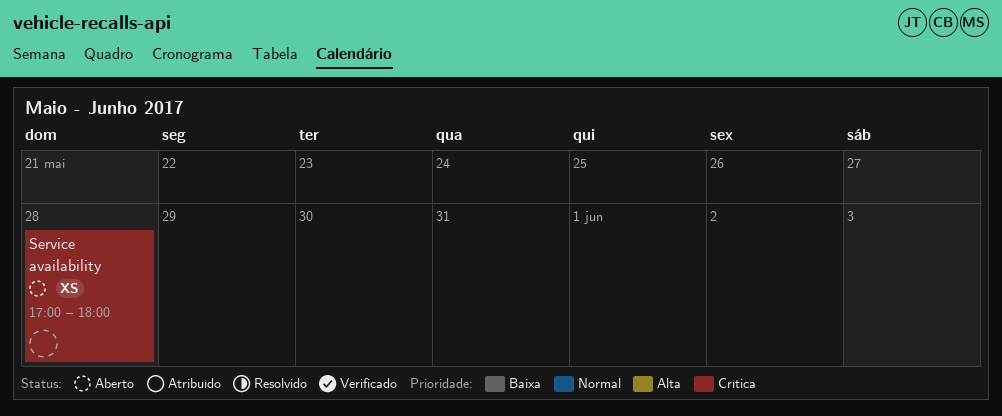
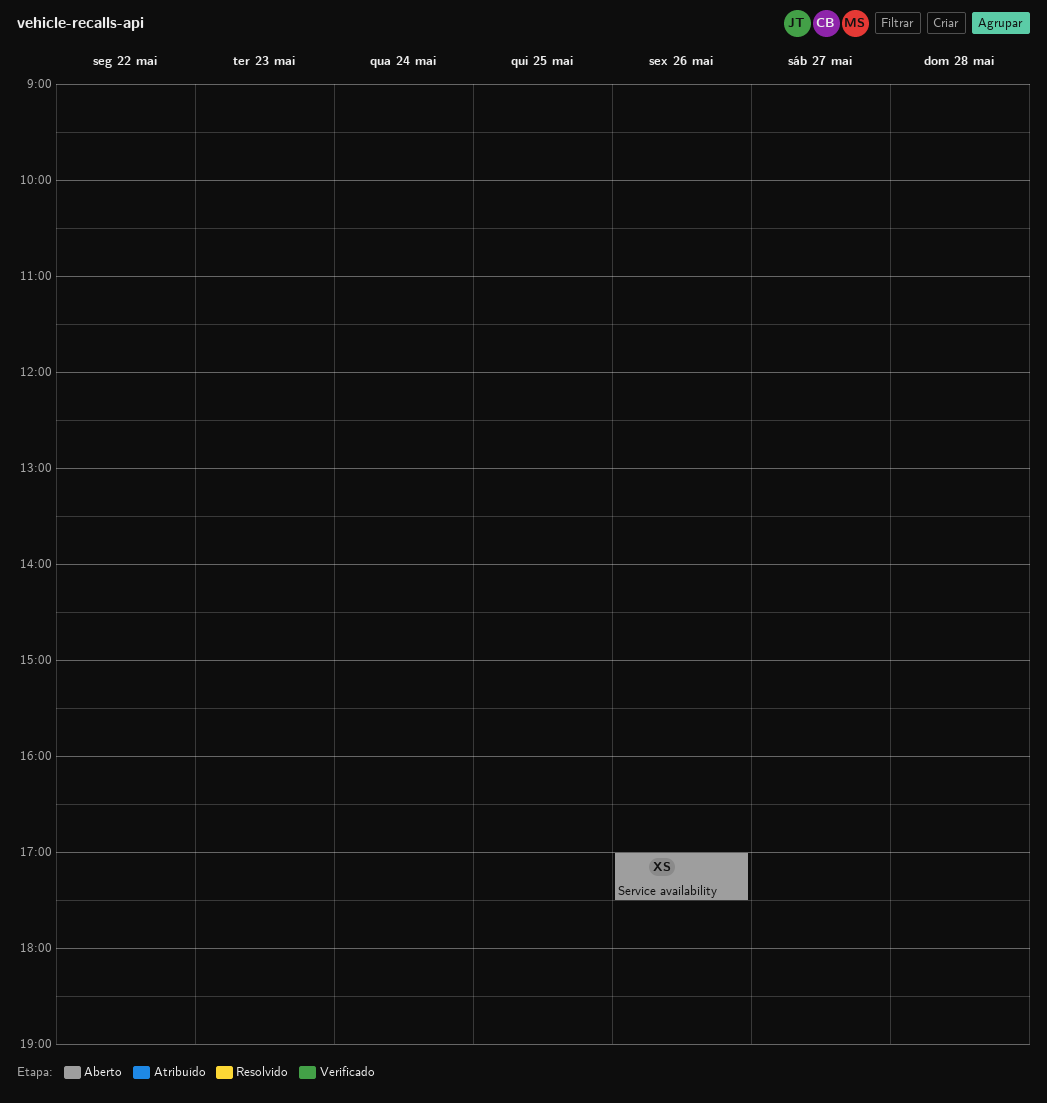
Service availability, day: May 28 -> May 26
Service availability, ends: 18:00 -> 17:30

